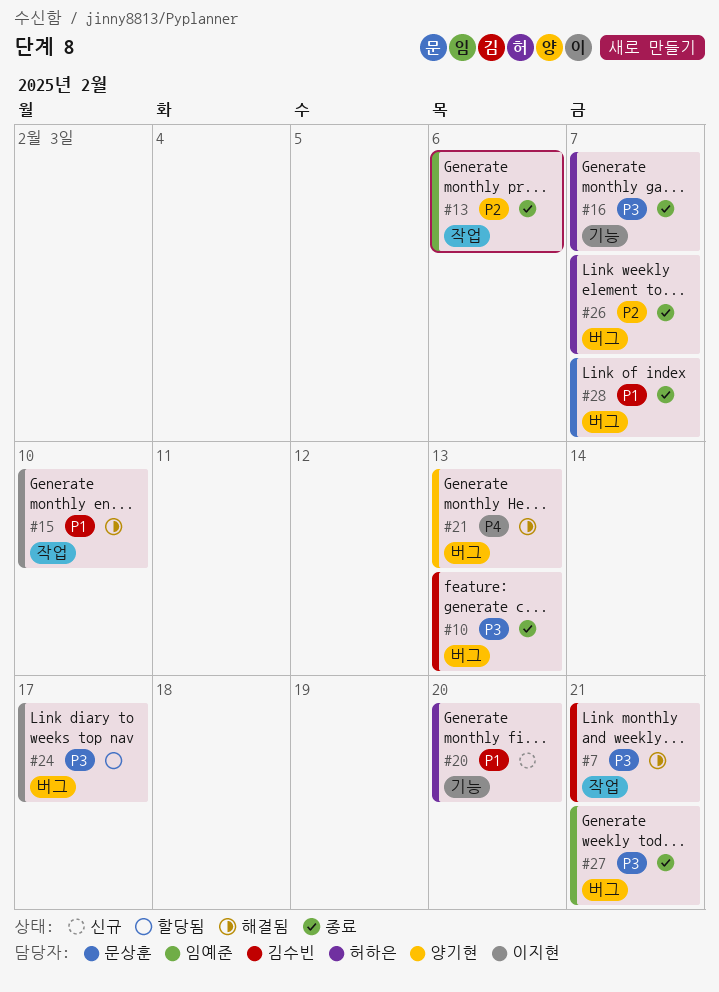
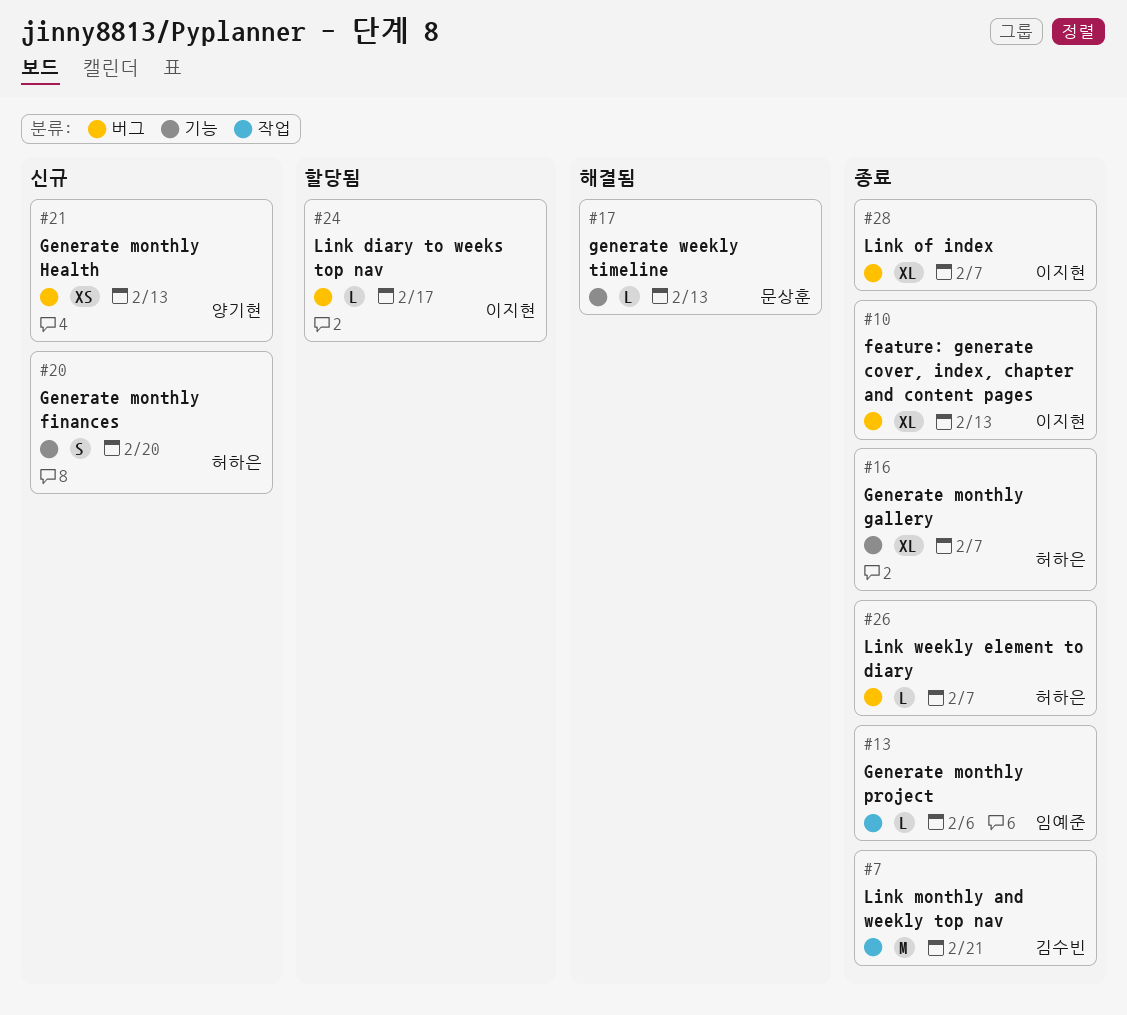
#7, status: 해결됨 -> 종료
#10, owner: 김수빈 -> 이지현
#15: present -> none
#17: none -> present
#21, status: 해결됨 -> 신규
#27: present -> none
#28, owner: 문상훈 -> 이지현

